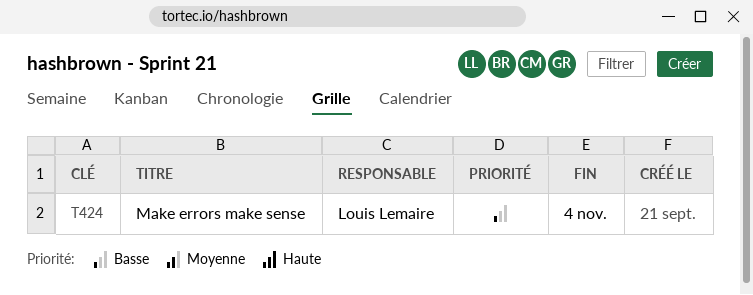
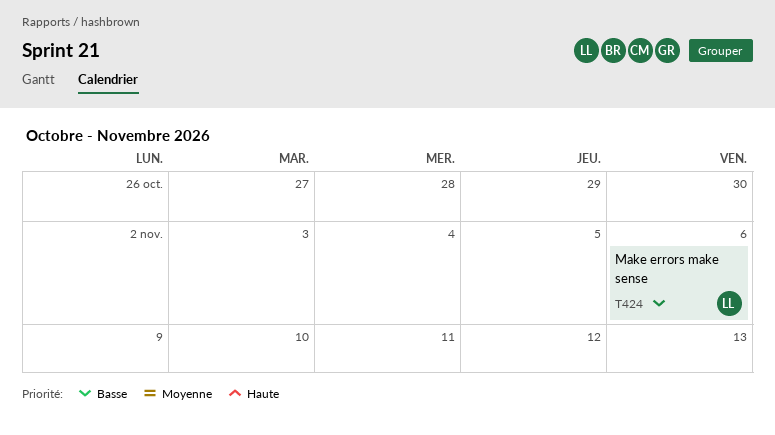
T424, due: Nov 4 -> Nov 6

